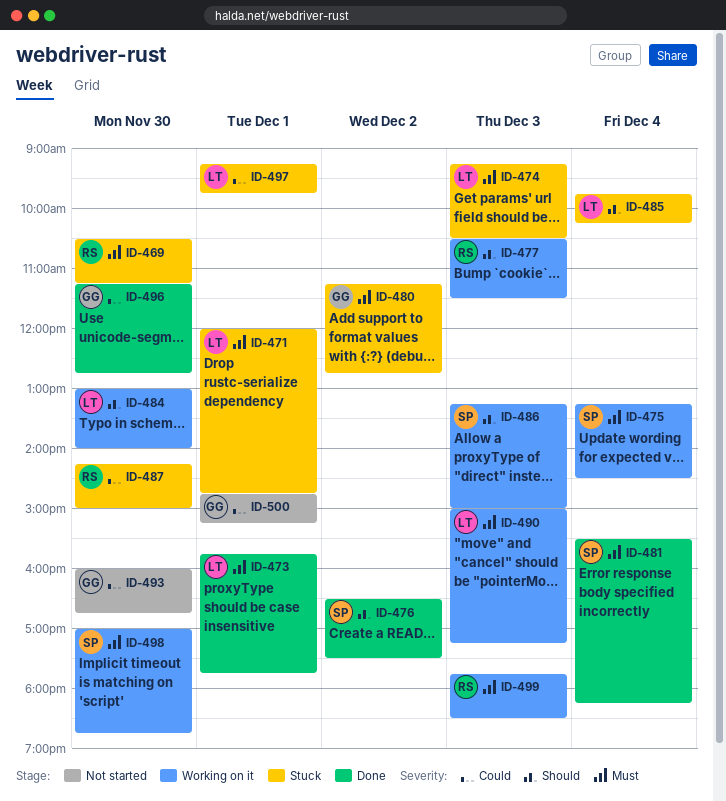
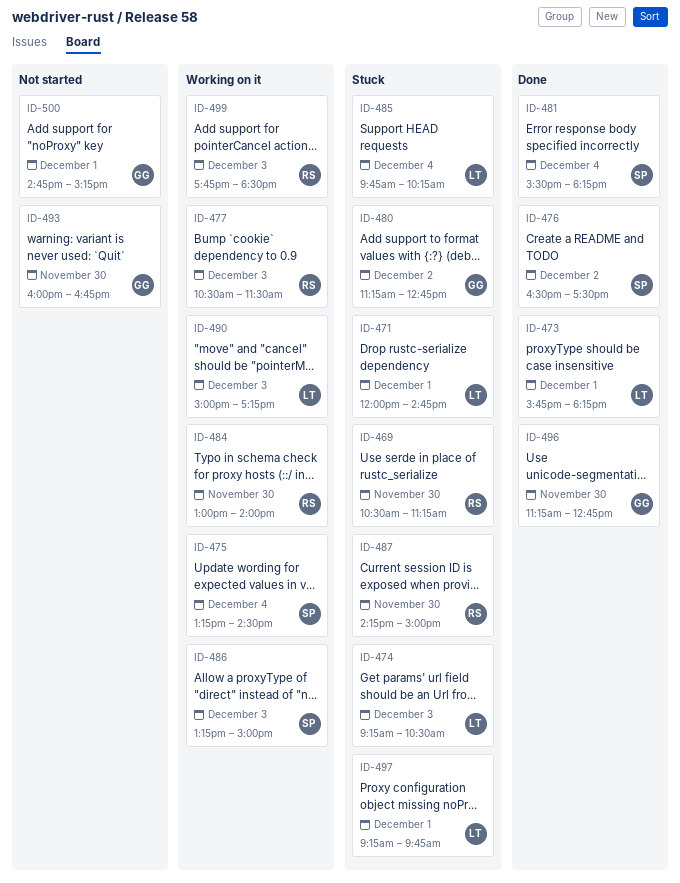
ID-473, ends: 17:45 -> 18:15
ID-484, owner: LT -> RS
ID-498: present -> none

